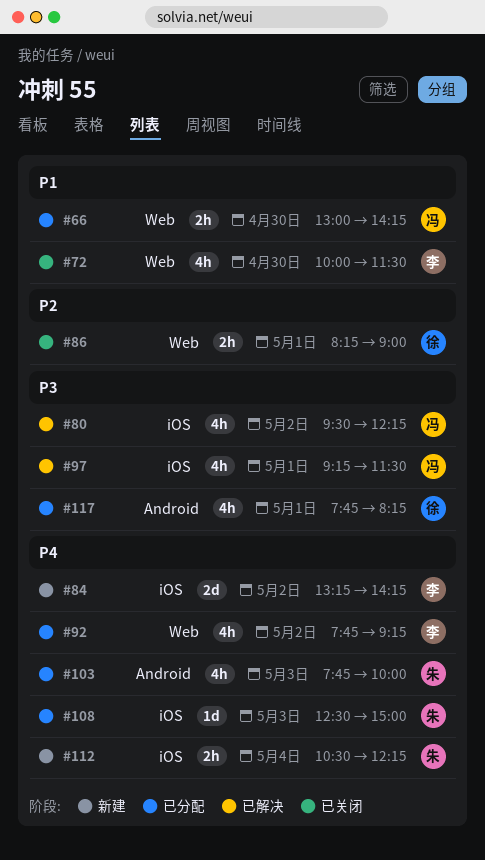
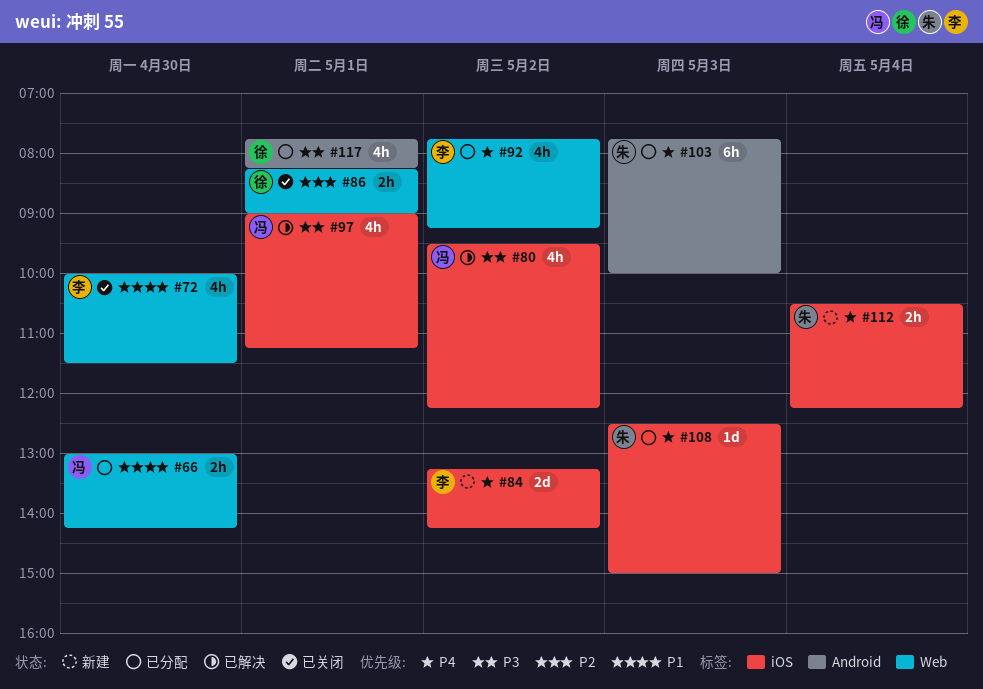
#97, begins: 09:15 -> 09:00
#97, ends: 11:30 -> 11:15
#103, estimate: 4h -> 6h

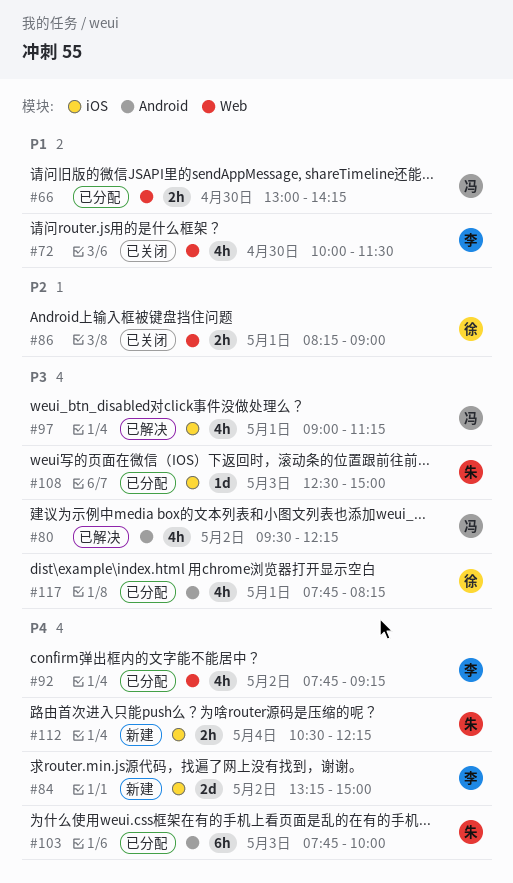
#80, label: iOS -> Android
#84, ends: 14:15 -> 15:00
#108, priority: P4 -> P3

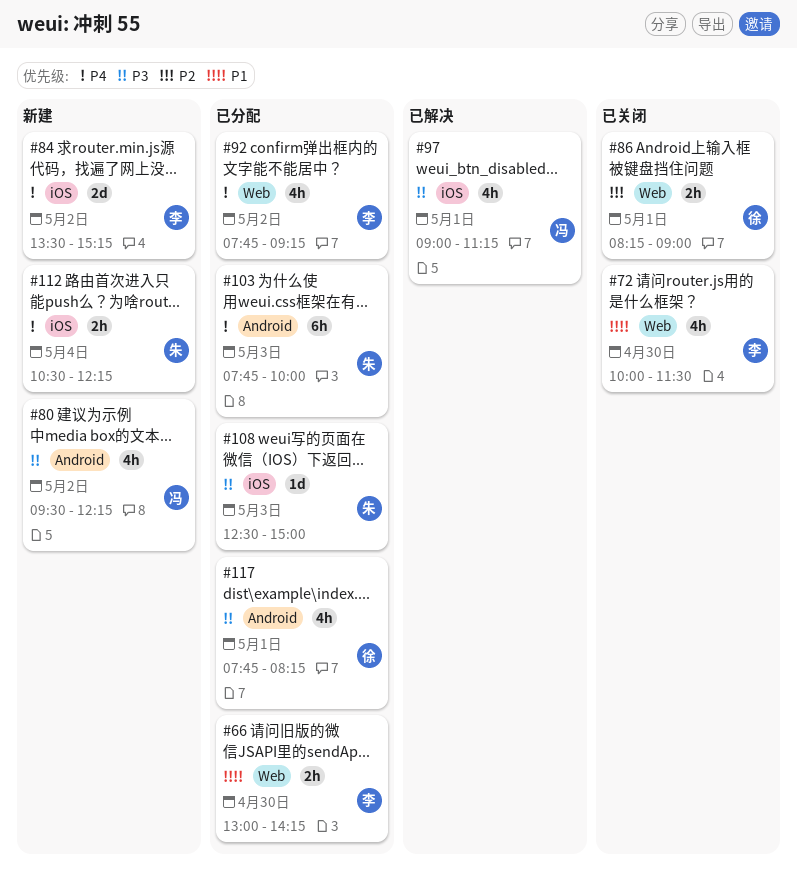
#66, owner: 冯 -> 李
#80, status: 已解决 -> 新建
#84, begins: 13:15 -> 13:30
#84, ends: 15:00 -> 15:15

